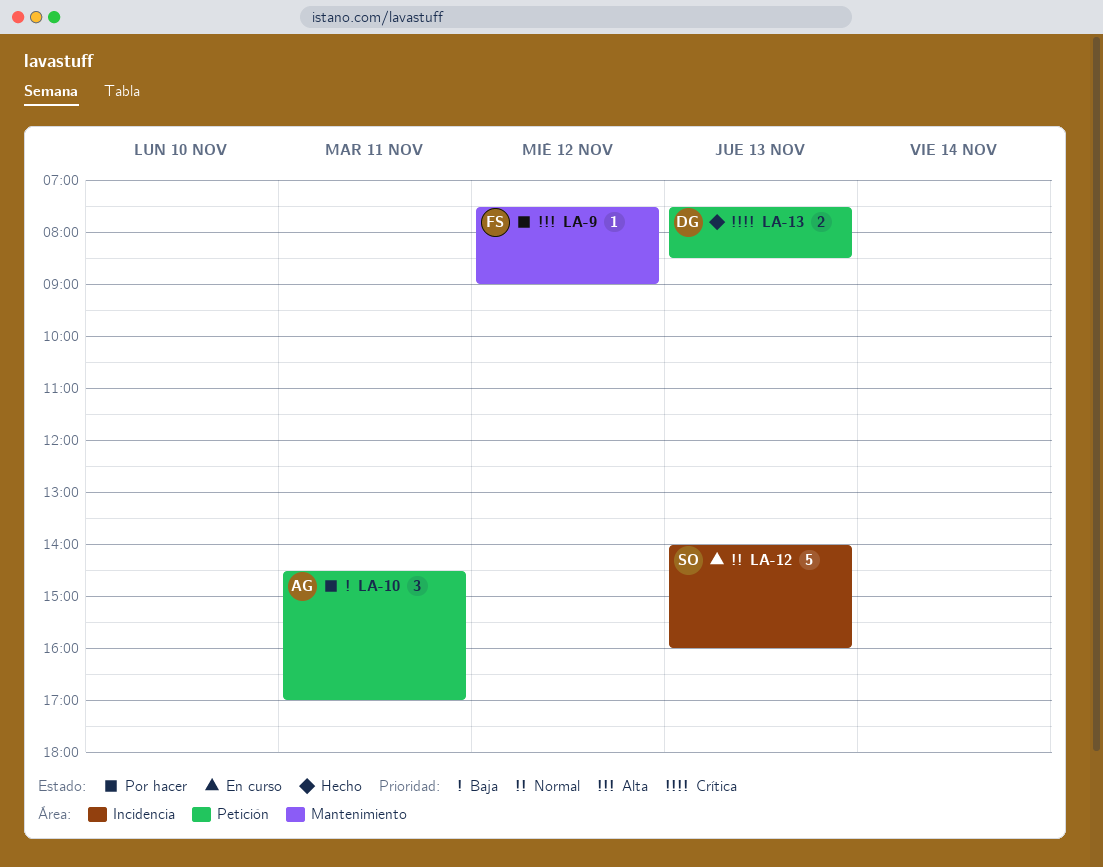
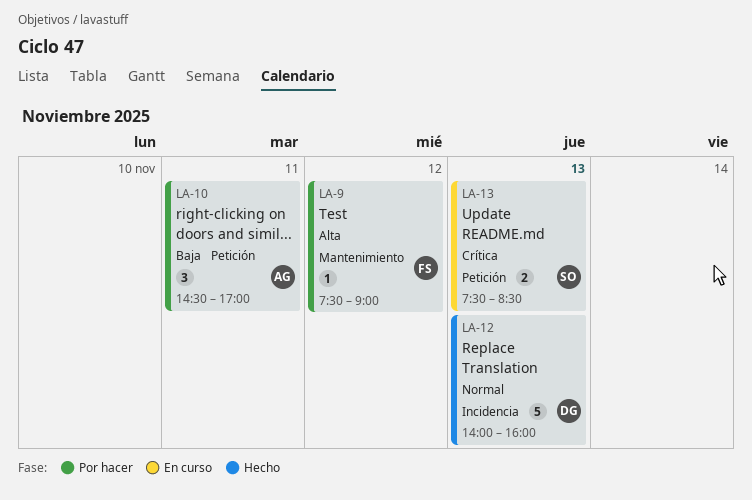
LA-12, status: En curso -> Hecho
LA-12, owner: SO -> DG
LA-13, status: Hecho -> En curso
LA-13, owner: DG -> SO

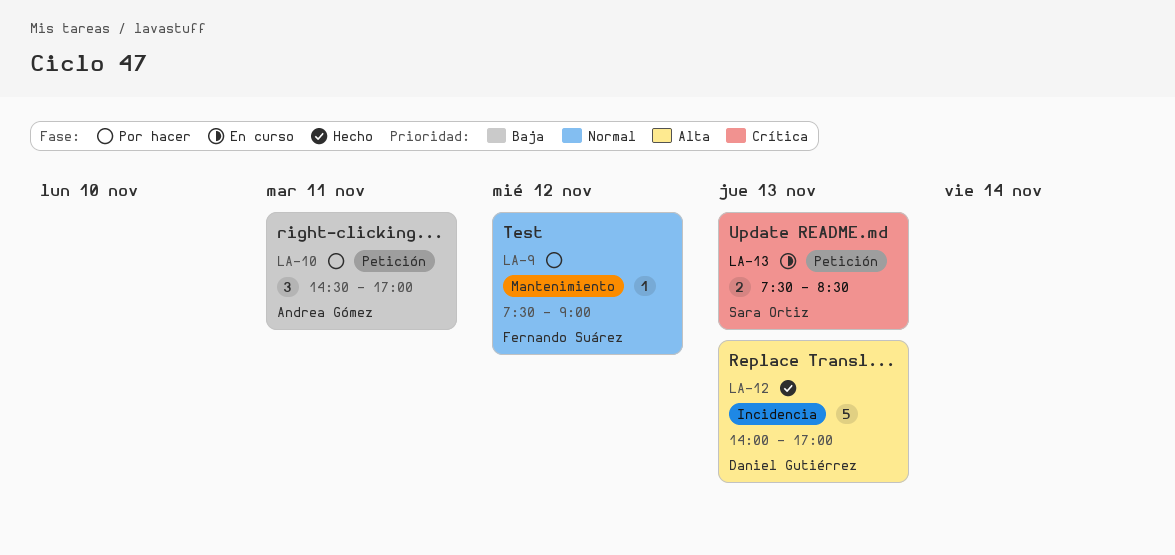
LA-9, priority: Alta -> Normal
LA-12, priority: Normal -> Alta
LA-12, ends: 16:00 -> 17:00

